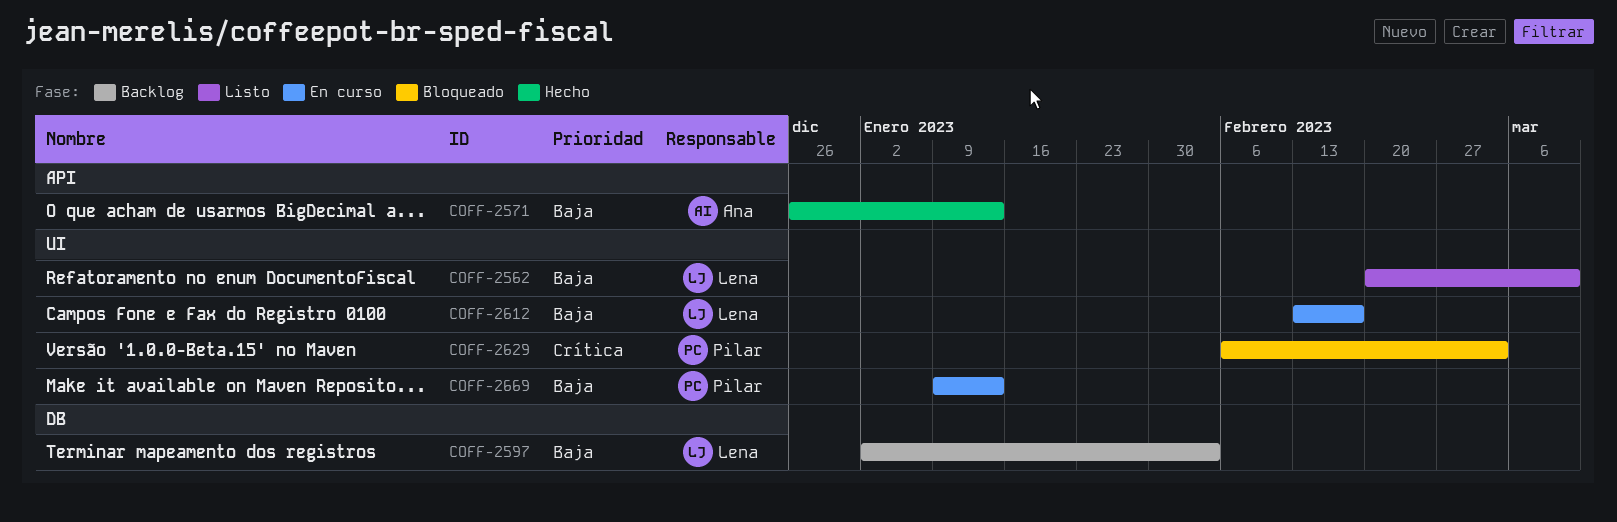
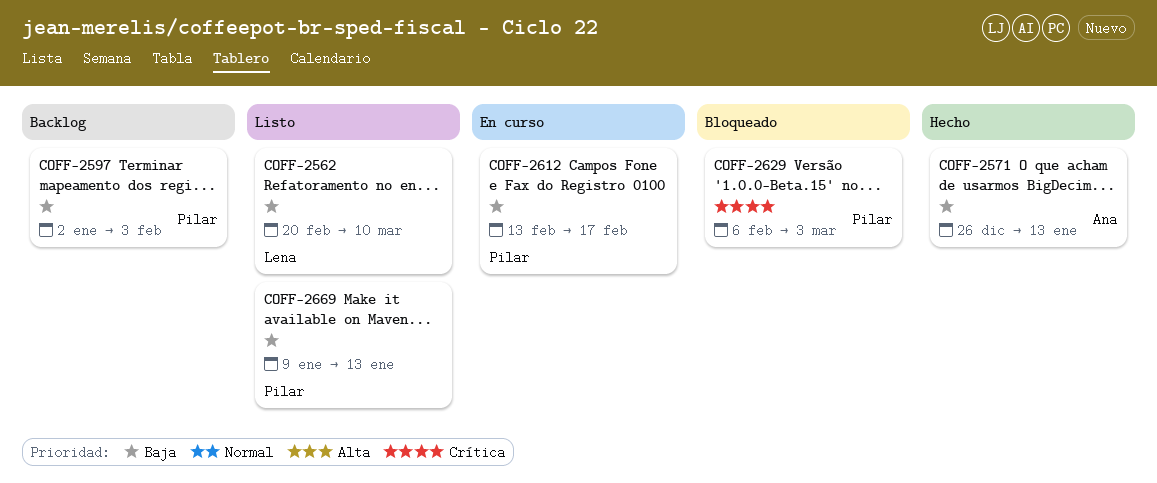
COFF-2597, owner: Lena -> Pilar
COFF-2612, owner: Lena -> Pilar
COFF-2669, status: En curso -> Listo

